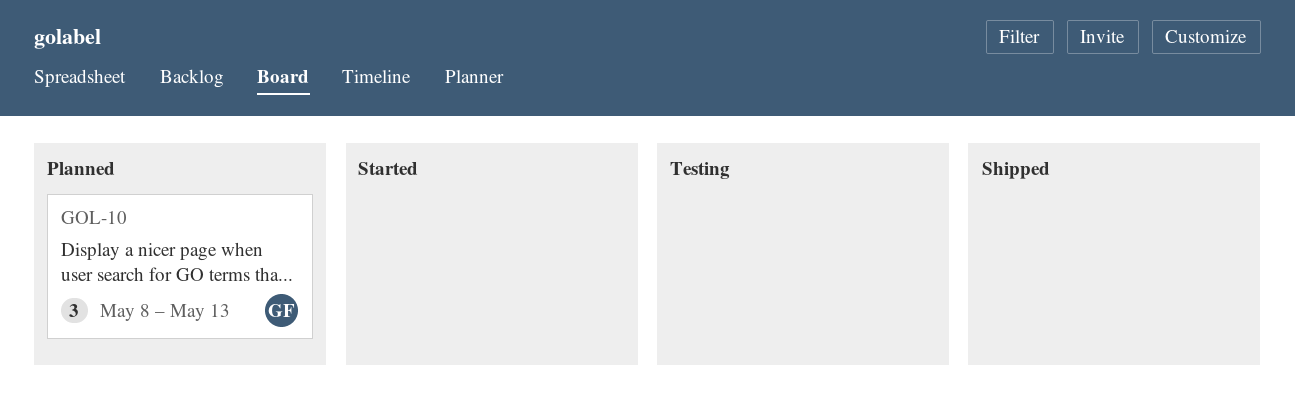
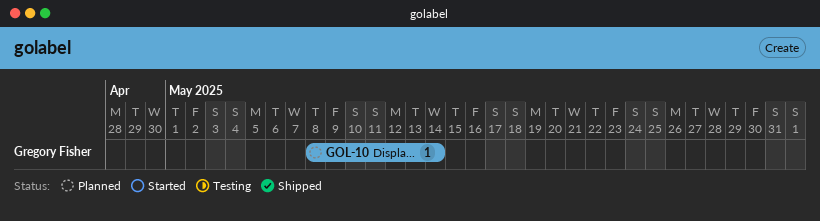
GOL-10, estimate: 3 -> 1
GOL-10, due: May 13 -> May 14

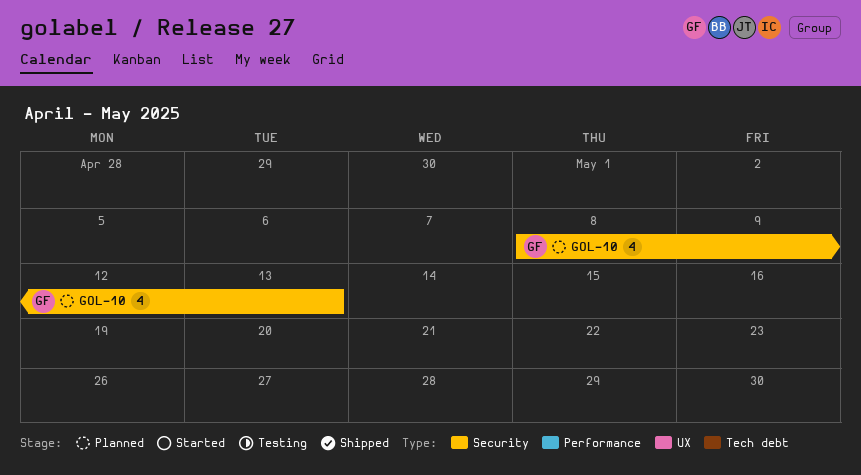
GOL-10, estimate: 1 -> 4
GOL-10, due: May 14 -> May 13

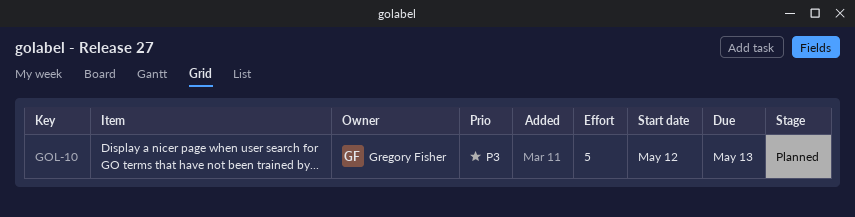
GOL-10, estimate: 4 -> 5
GOL-10, start: May 8 -> May 12

